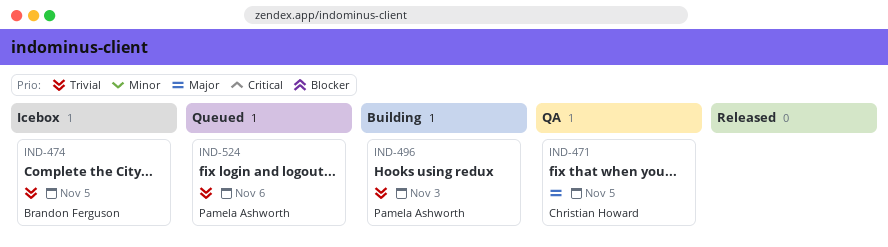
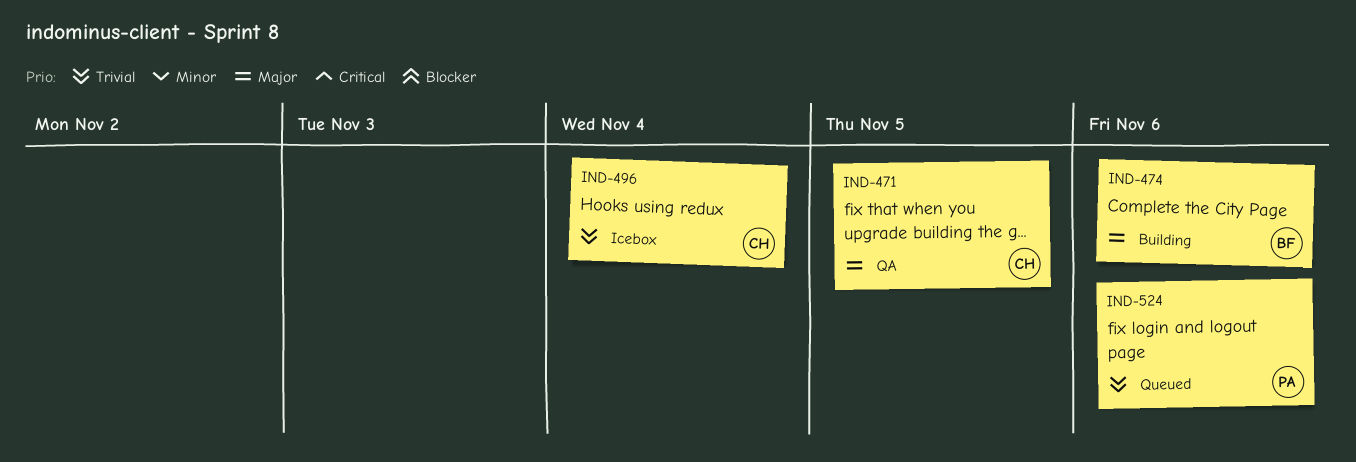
IND-474, status: Icebox -> Building
IND-474, priority: Trivial -> Major
IND-474, due: Nov 5 -> Nov 6
IND-496, status: Building -> Icebox
IND-496, owner: Pamela Ashworth -> Christian Howard
IND-496, due: Nov 3 -> Nov 4

